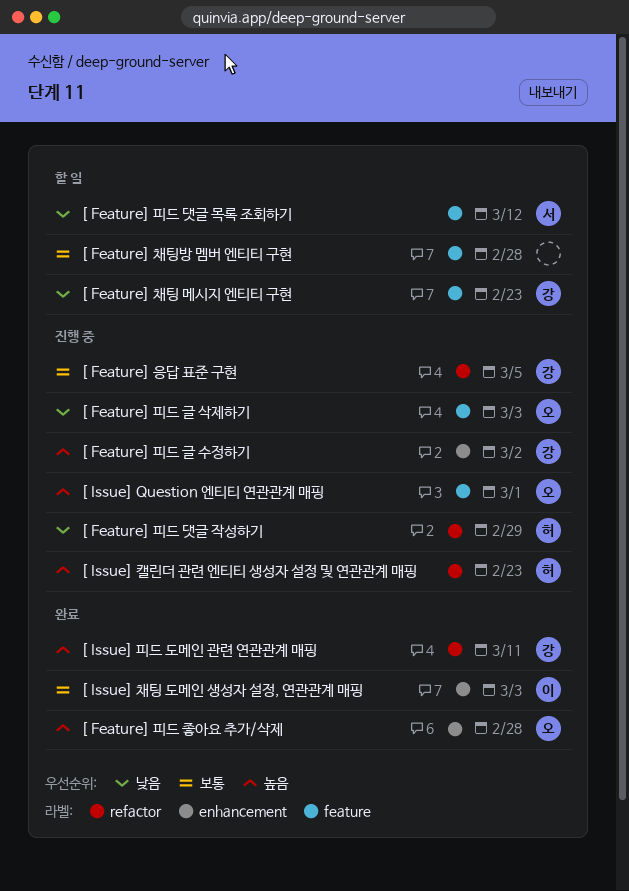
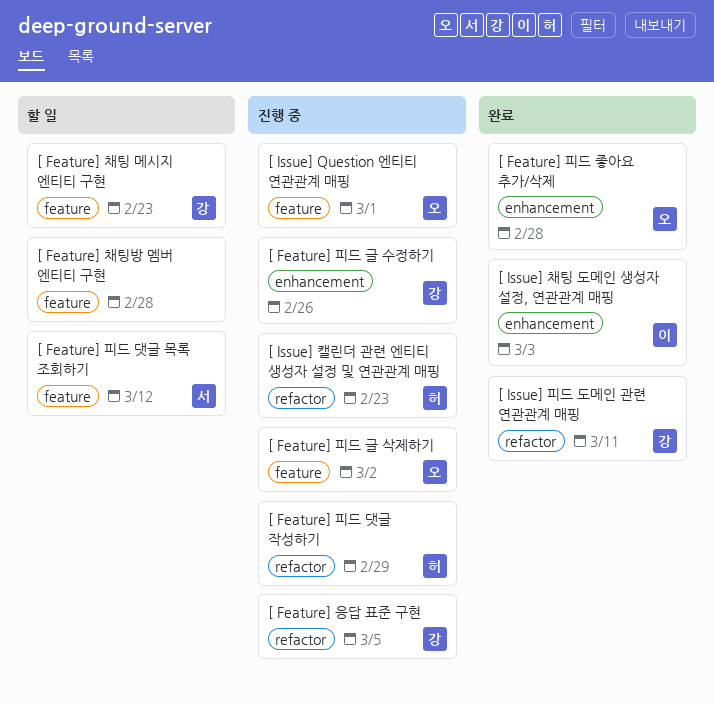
[ Feature] 피드 글 삭제하기, due: Mar 3 -> Mar 2
[ Feature] 피드 글 수정하기, due: Mar 2 -> Feb 26

